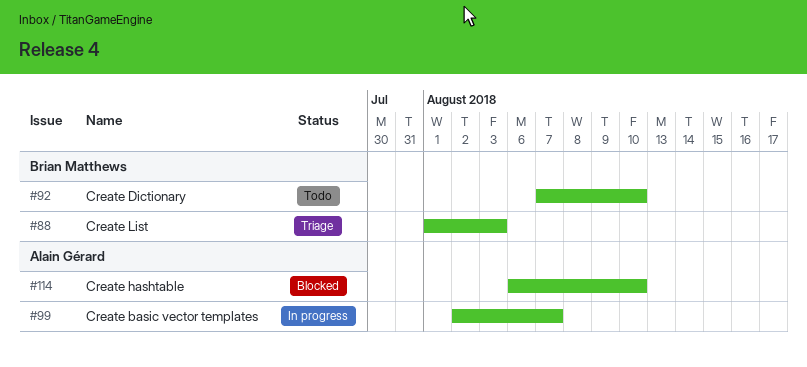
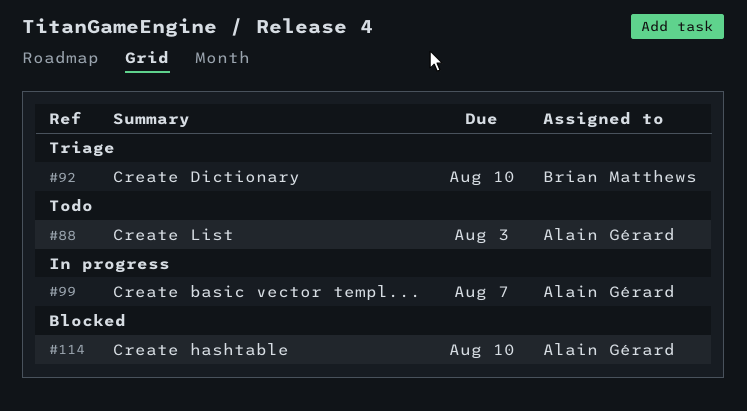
#88, status: Triage -> Todo
#88, owner: Brian Matthews -> Alain Gérard
#92, status: Todo -> Triage

